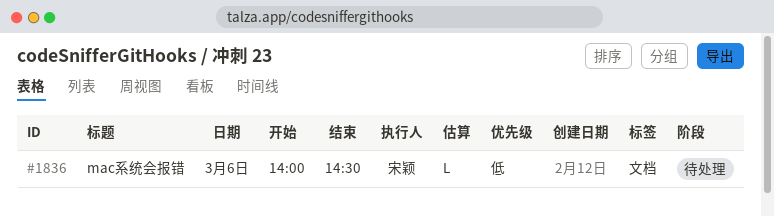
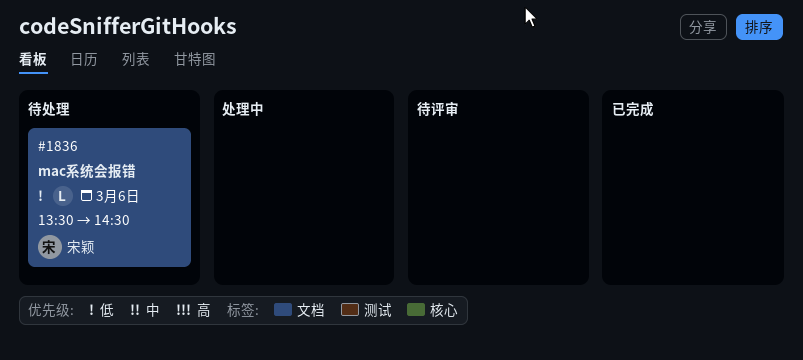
#1836, begins: 14:00 -> 13:30

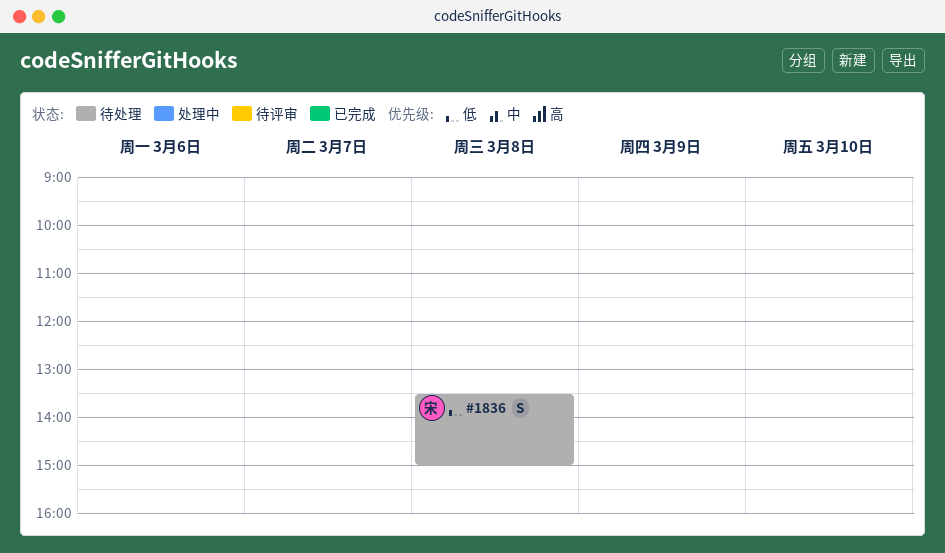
#1836, estimate: L -> S
#1836, day: Mar 6 -> Mar 8
#1836, ends: 14:30 -> 15:00

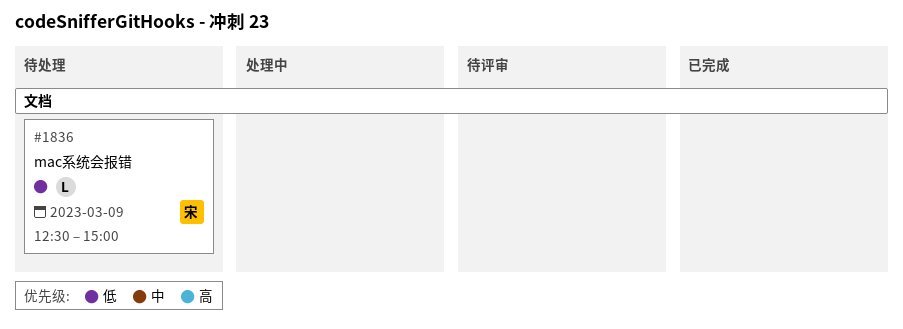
#1836, estimate: S -> L
#1836, day: Mar 8 -> Mar 9
#1836, begins: 13:30 -> 12:30

